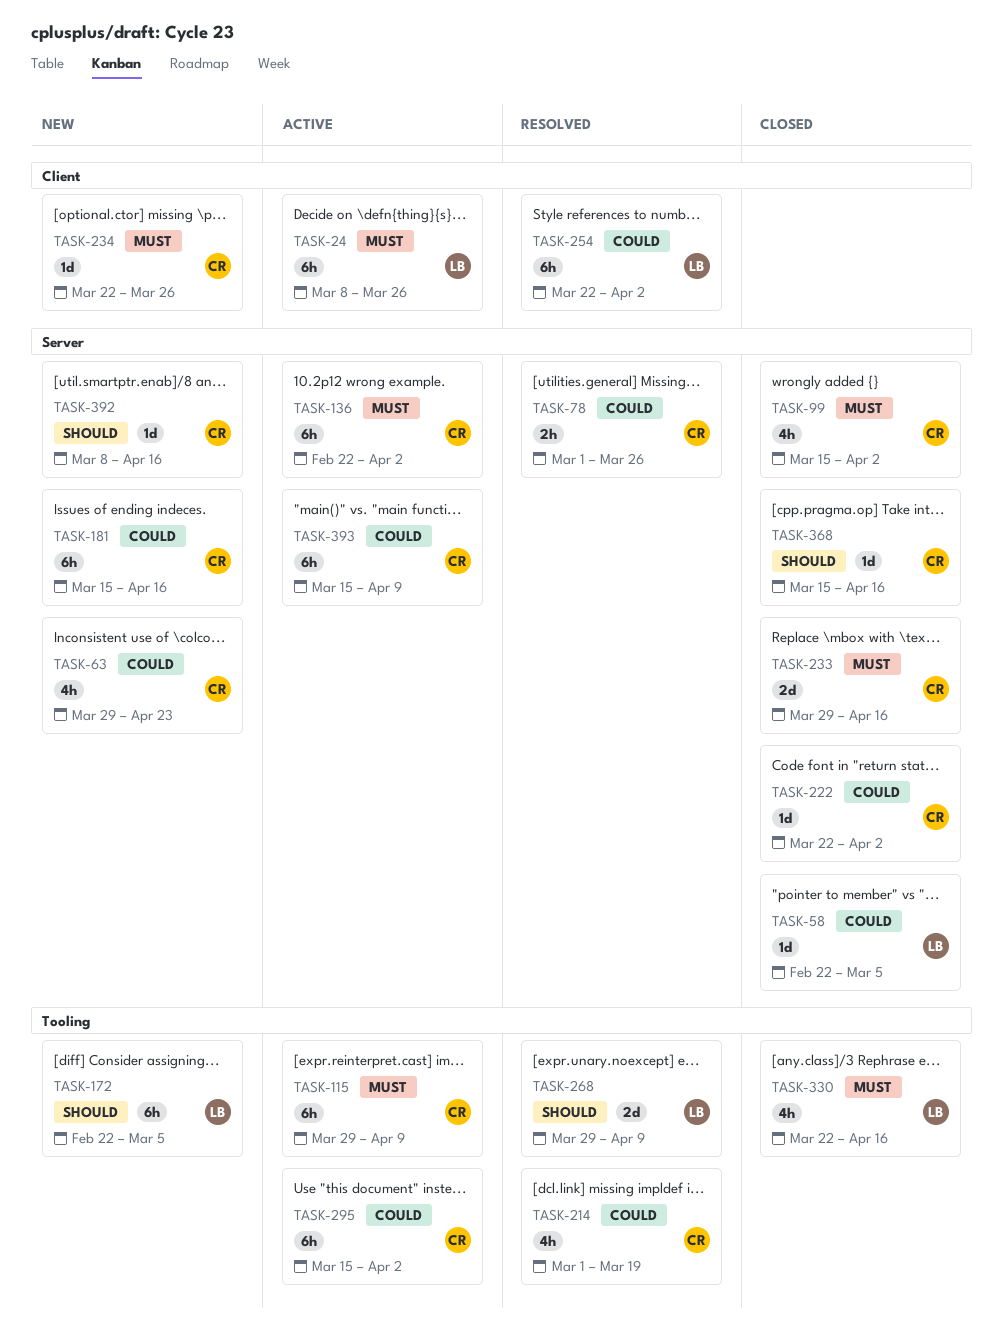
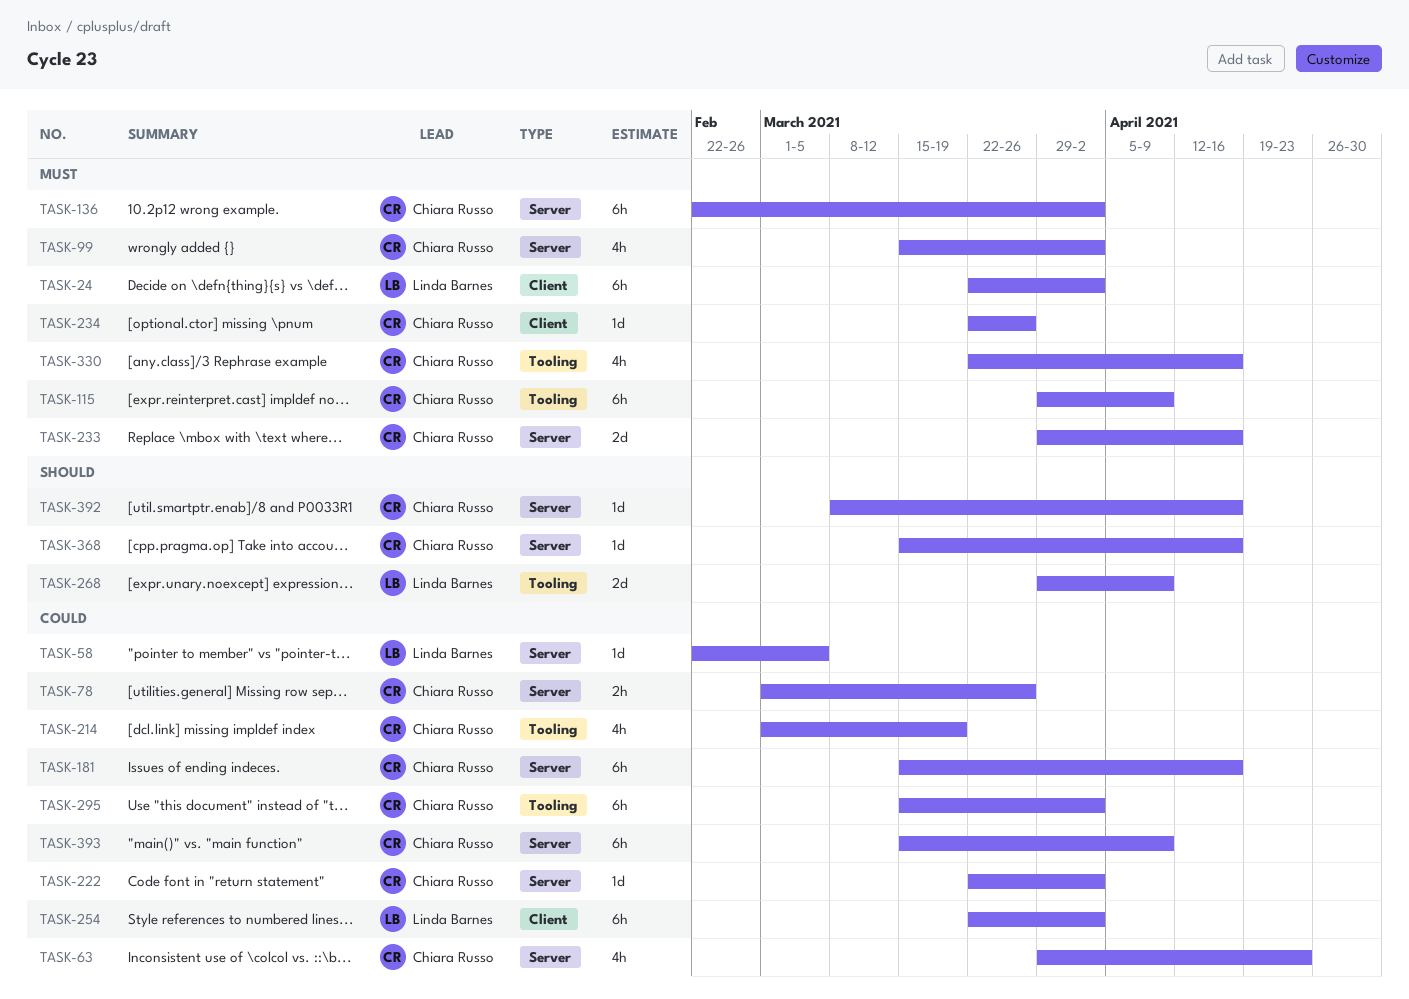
TASK-24, start: Mar 8 -> Mar 22
TASK-24, due: Mar 26 -> Apr 2
TASK-172: present -> none
TASK-330, owner: Linda Barnes -> Chiara Russo

